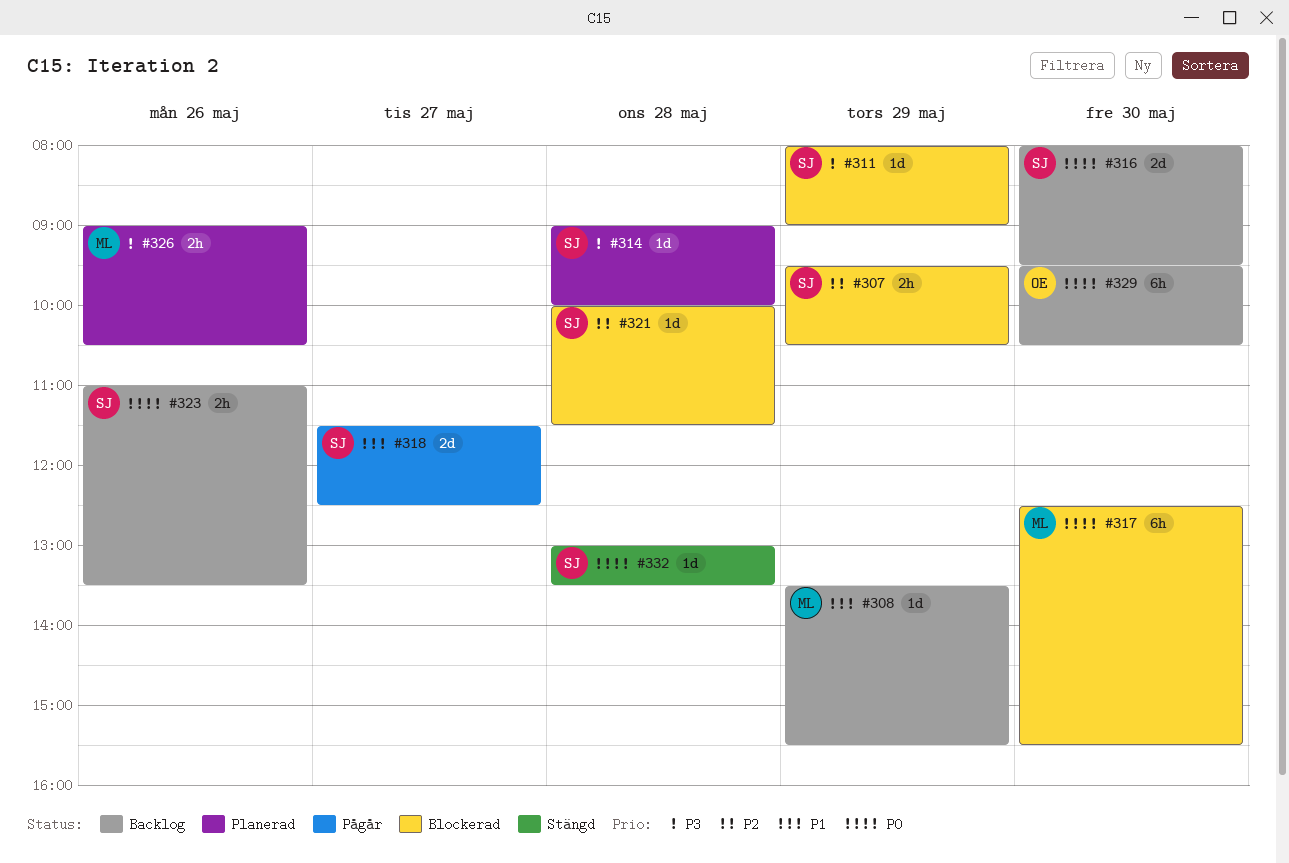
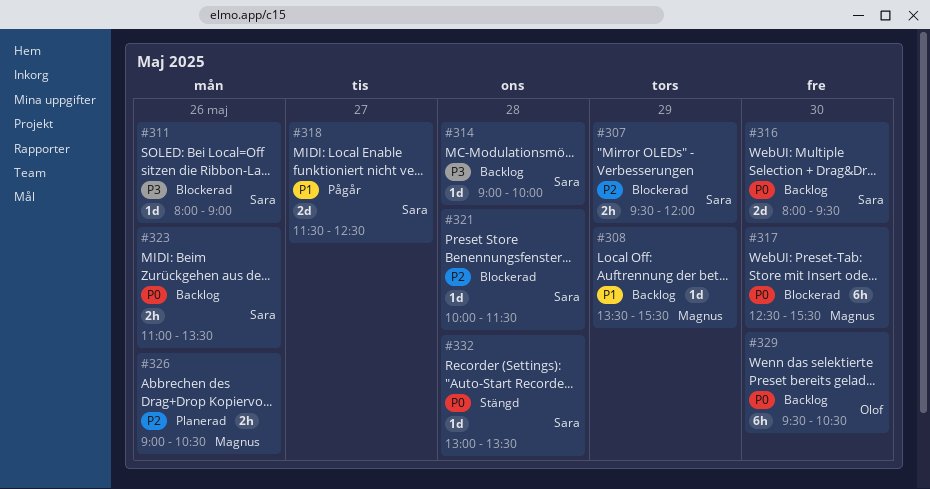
#307, ends: 10:30 -> 12:00
#311, day: May 29 -> May 26
#314, status: Planerad -> Backlog
#326, priority: P3 -> P2

